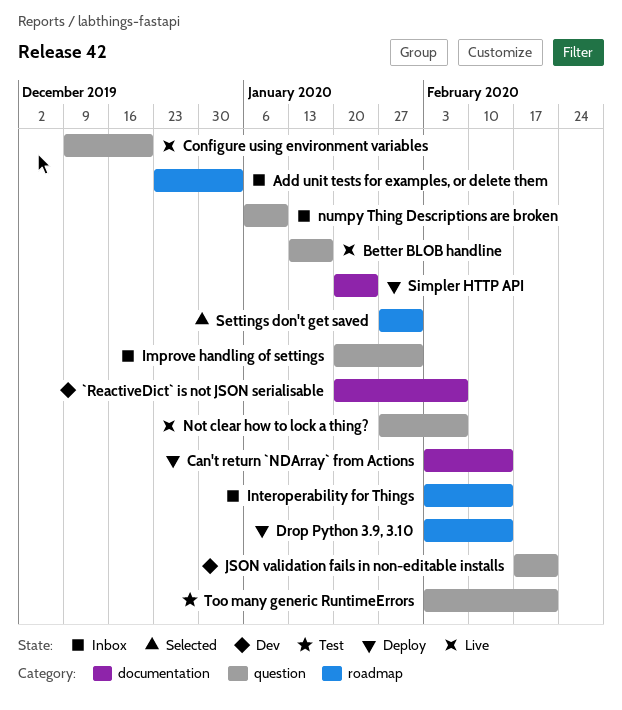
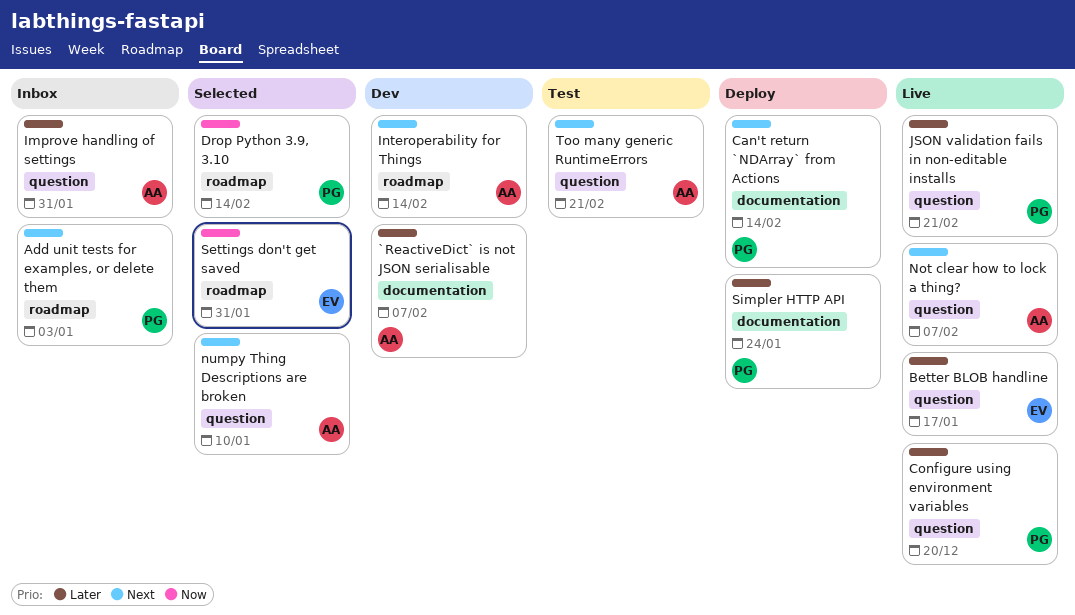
Drop Python 3.9, 3.10, status: Deploy -> Selected
Interoperability for Things, status: Inbox -> Dev
JSON validation fails in non-editable installs, status: Dev -> Live
numpy Thing Descriptions are broken, status: Inbox -> Selected

